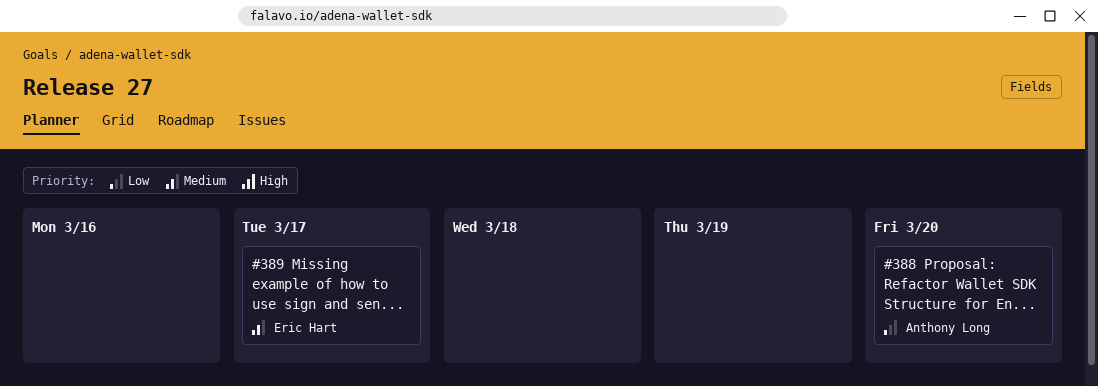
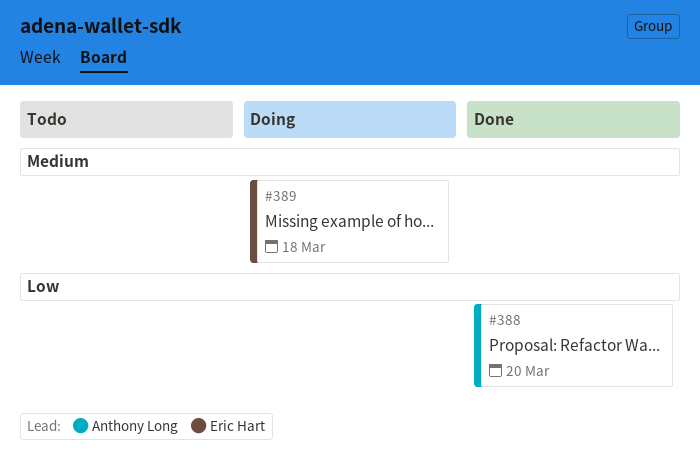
#389, due: Mar 17 -> Mar 18

